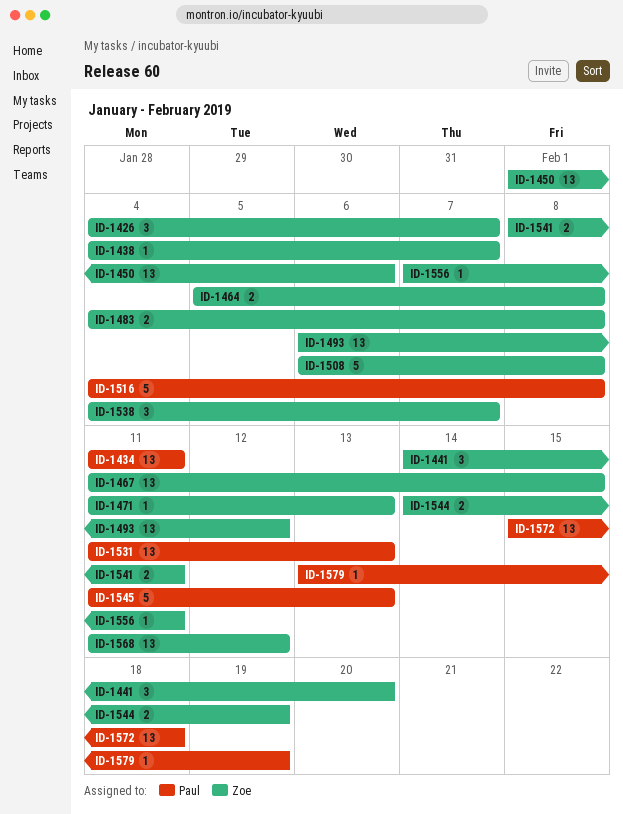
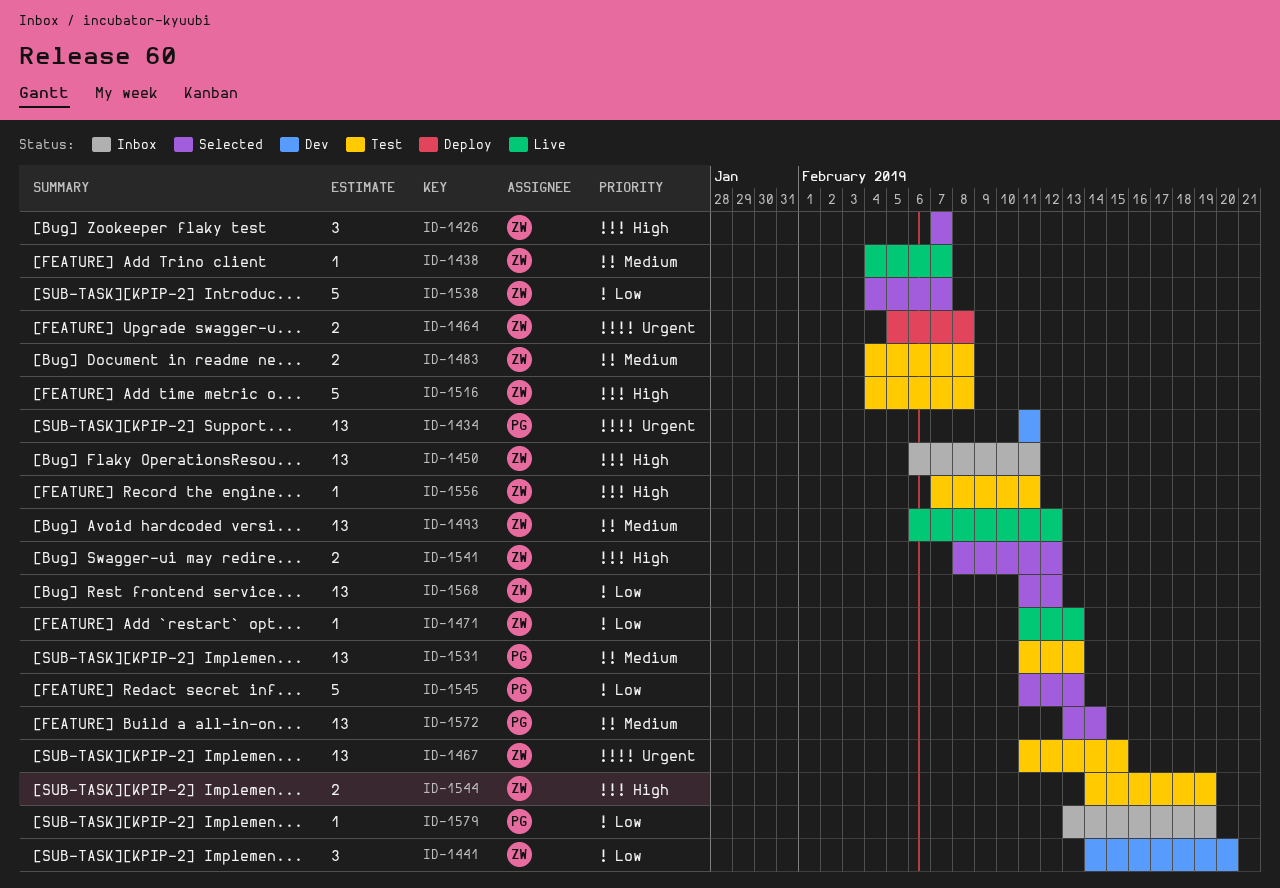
ID-1426, start: Feb 4 -> Feb 7
ID-1450, start: Feb 1 -> Feb 6
ID-1450, due: Feb 6 -> Feb 11
ID-1508: present -> none
ID-1516, owner: Paul -> Zoe
ID-1538, estimate: 3 -> 5
ID-1541, due: Feb 11 -> Feb 12
ID-1572, start: Feb 15 -> Feb 13
ID-1572, due: Feb 18 -> Feb 14

